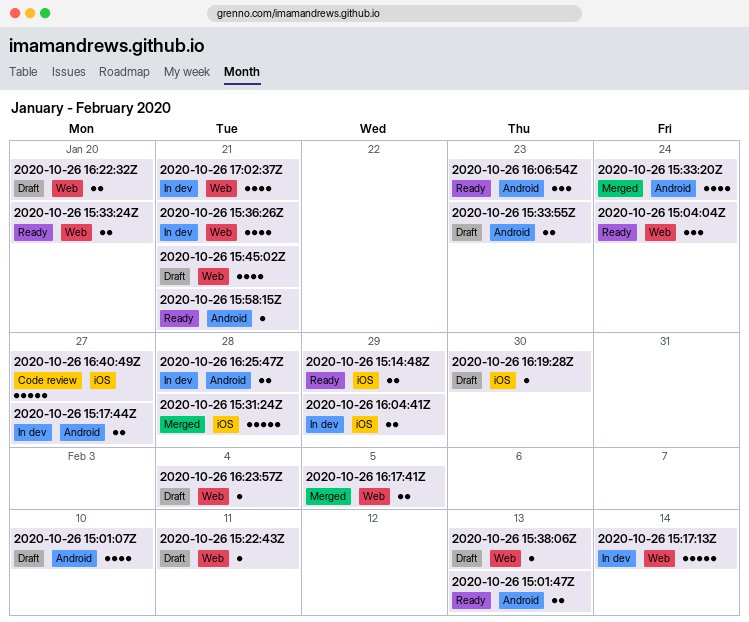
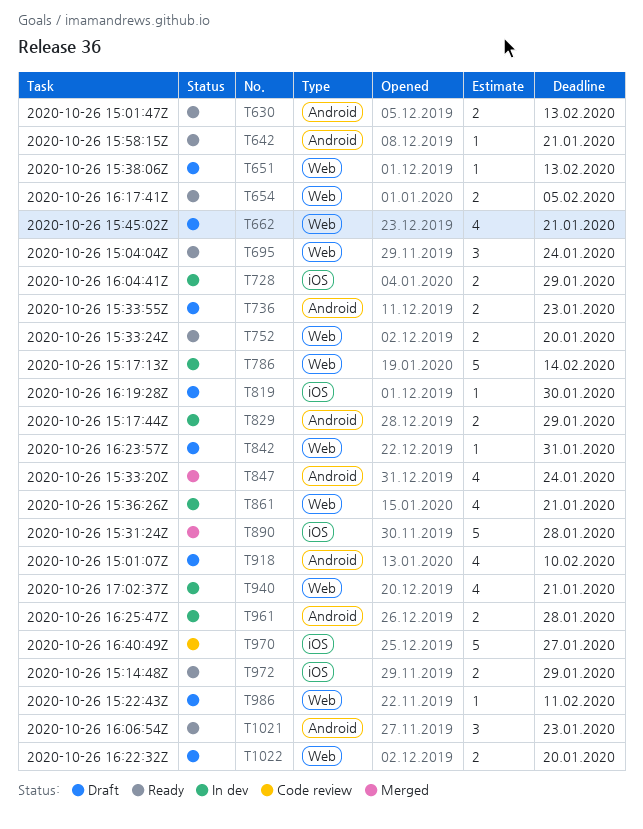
2020-10-26 15:17:44Z, due: Jan 27 -> Jan 29
2020-10-26 16:17:41Z, status: Merged -> Ready
2020-10-26 16:23:57Z, due: Feb 4 -> Jan 31

